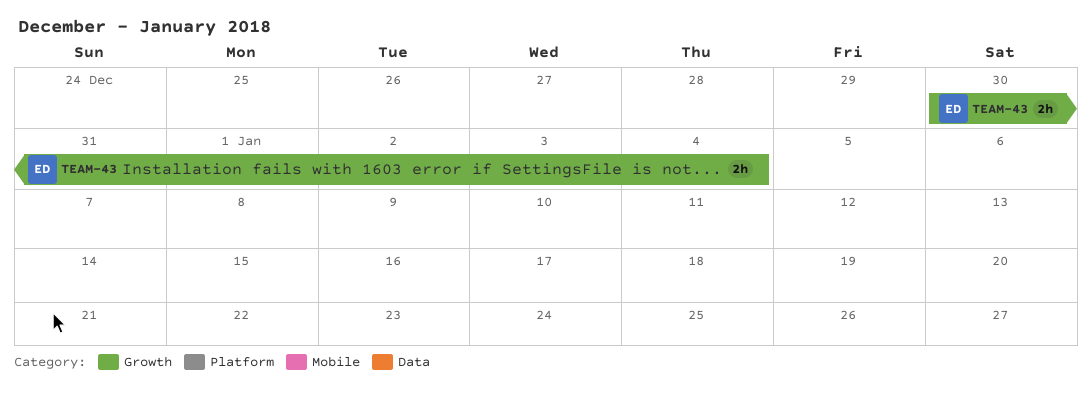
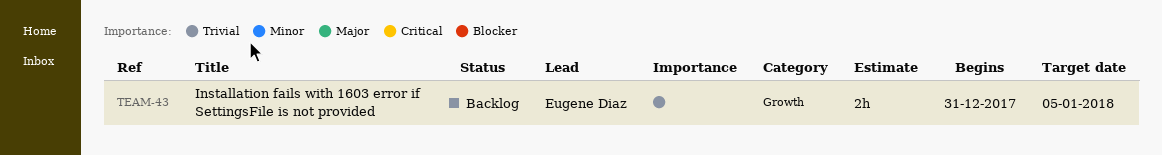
TEAM-43, start: Dec 30 -> Dec 31
TEAM-43, due: Jan 4 -> Jan 5

